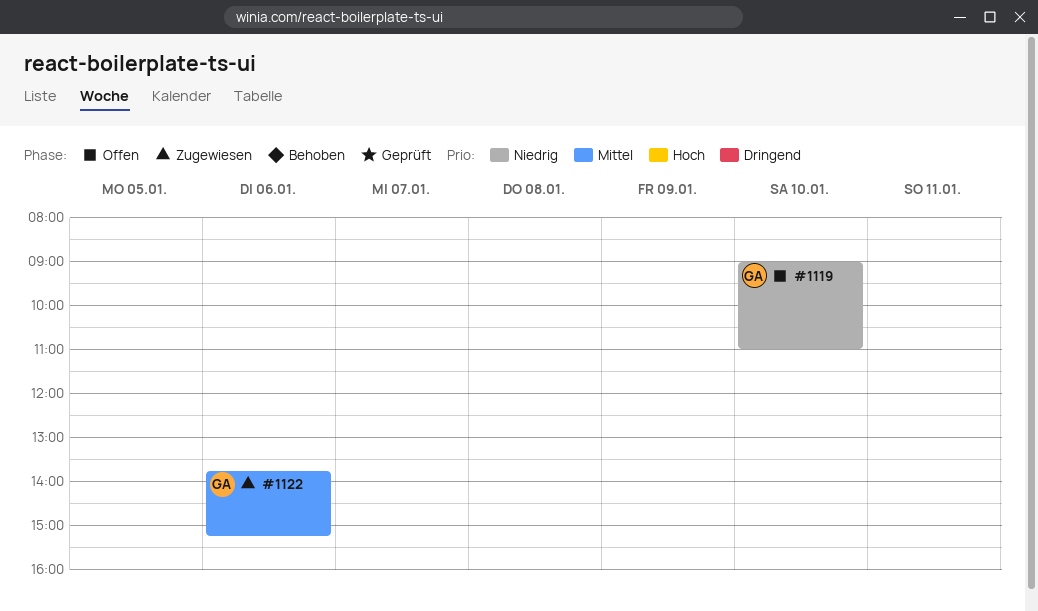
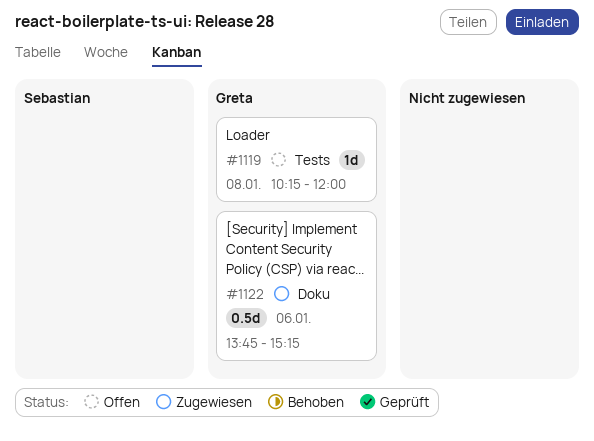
#1119, day: Jan 10 -> Jan 8
#1119, begins: 09:00 -> 10:15
#1119, ends: 11:00 -> 12:00

